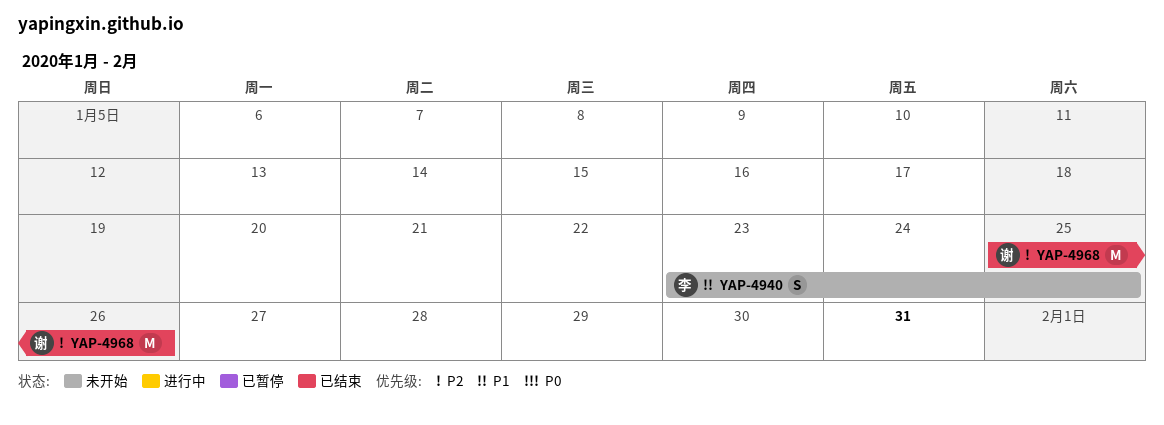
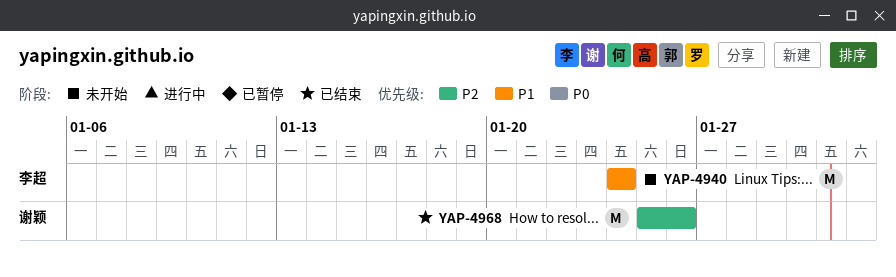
YAP-4940, estimate: S -> M
YAP-4940, start: Jan 23 -> Jan 24
YAP-4940, due: Jan 25 -> Jan 24

